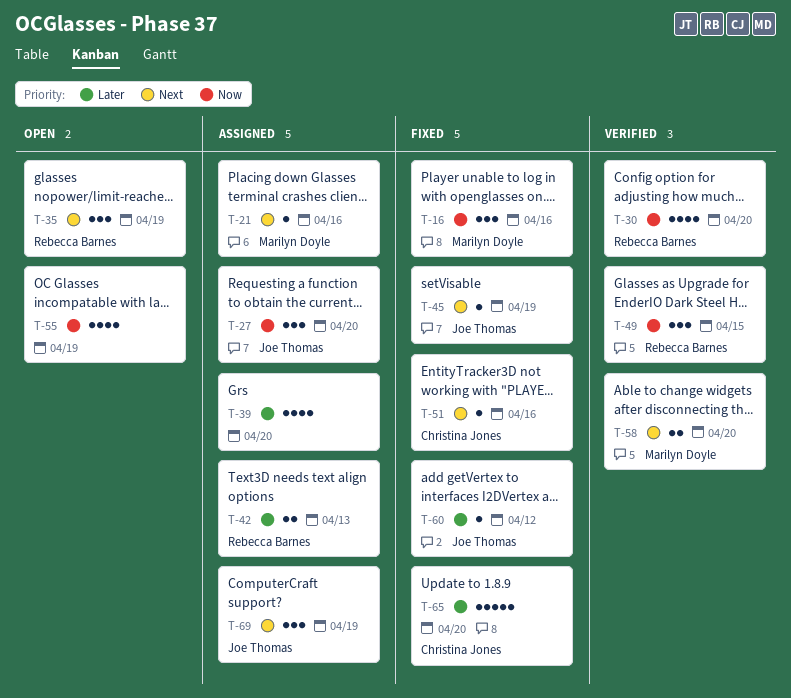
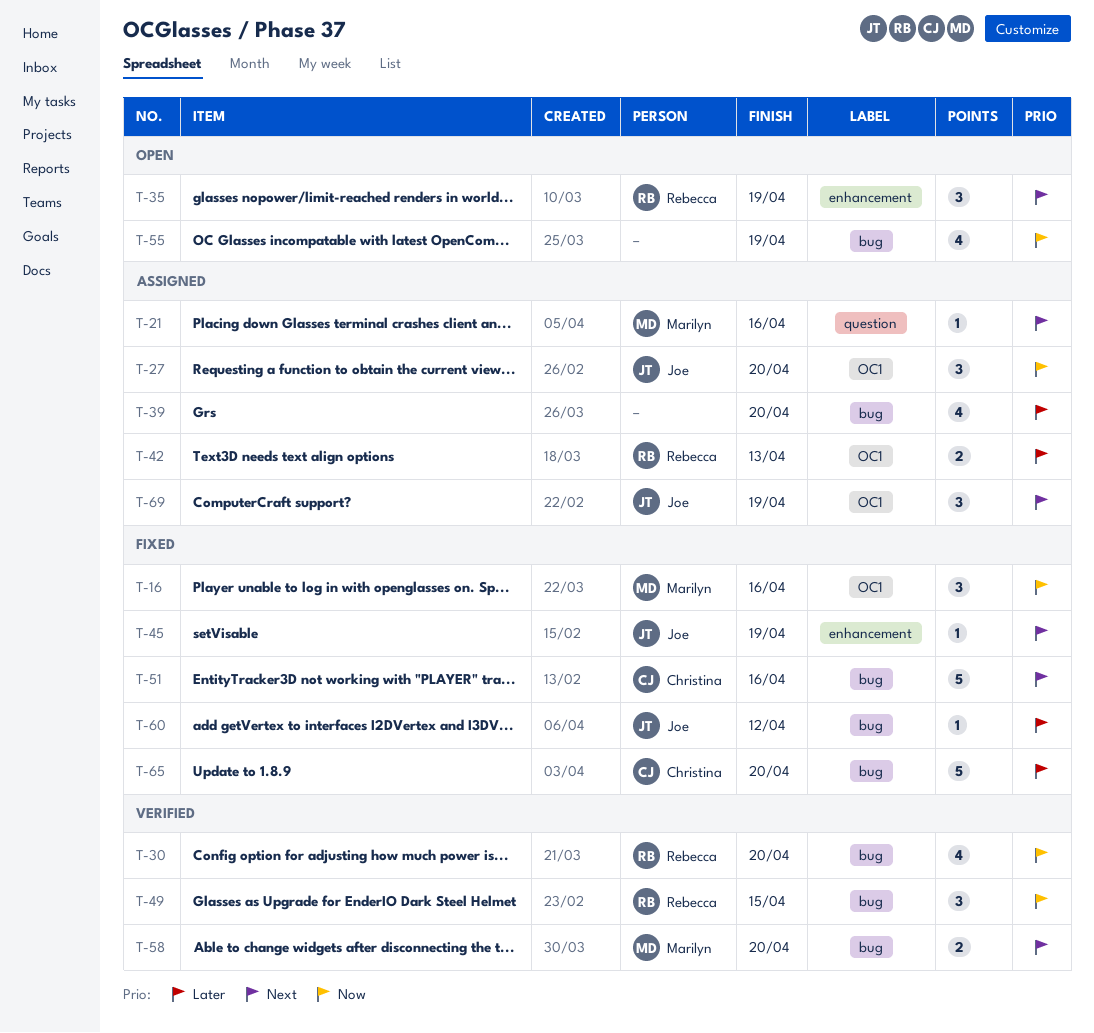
T-51, estimate: 1 -> 5

